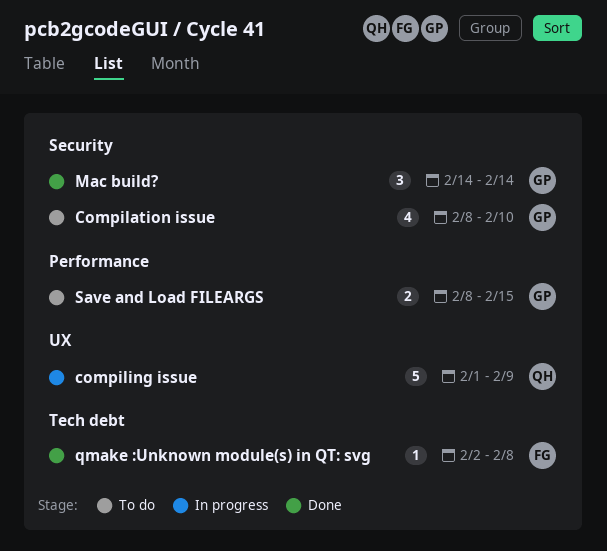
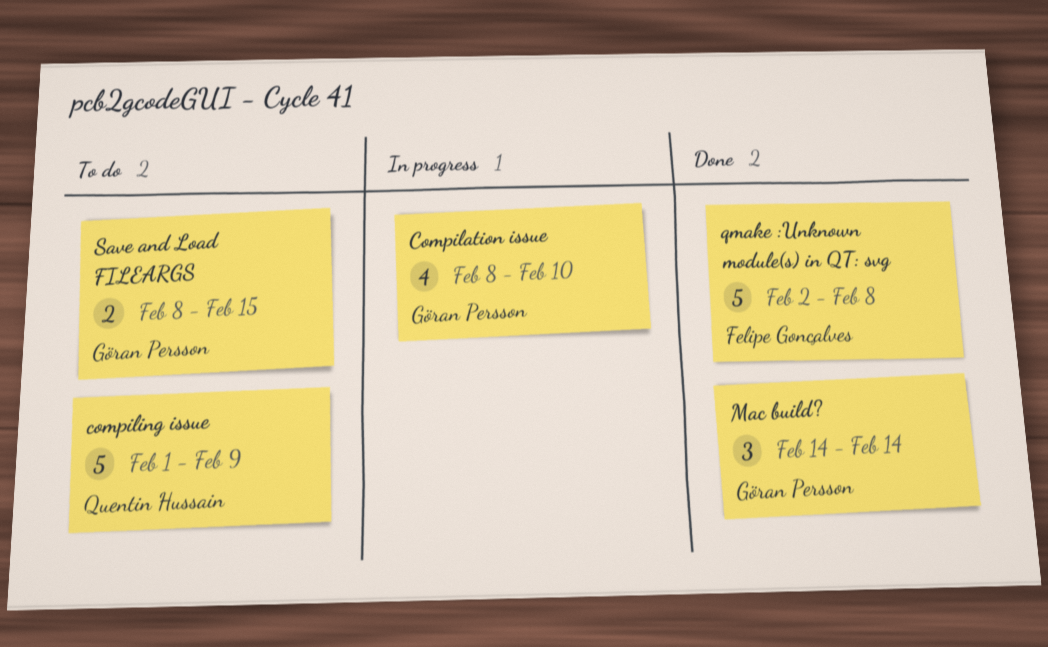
Compilation issue, status: To do -> In progress
compiling issue, status: In progress -> To do
qmake :Unknown module(s) in QT: svg, estimate: 1 -> 5

